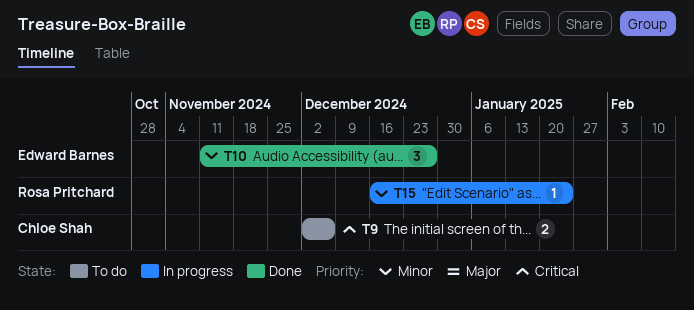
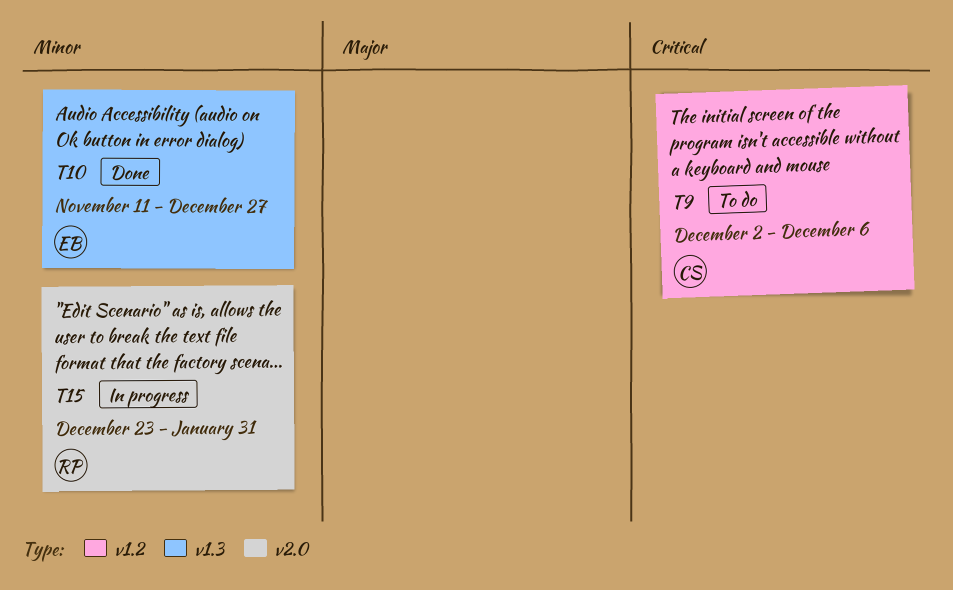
T15, start: Dec 16 -> Dec 23
T15, due: Jan 24 -> Jan 31

